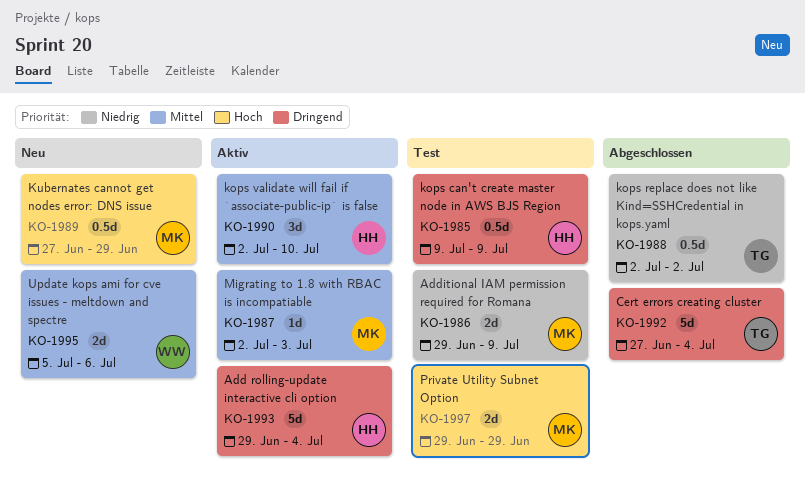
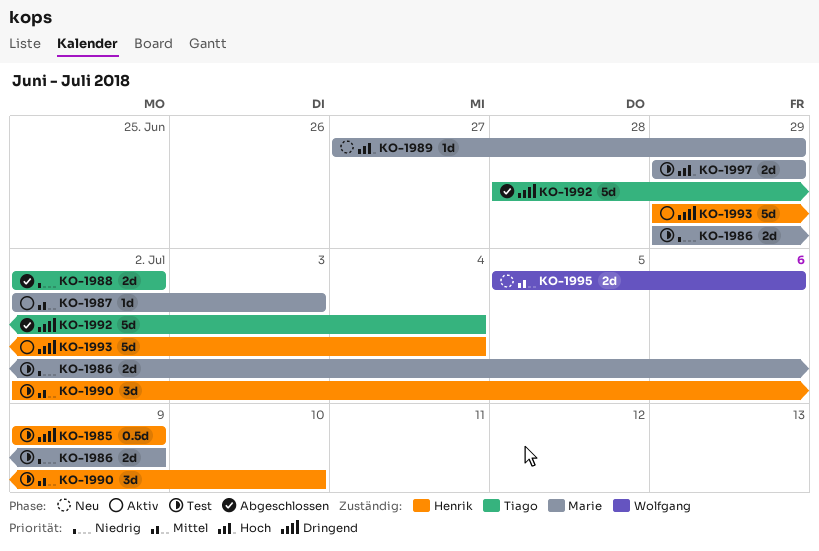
KO-1988, estimate: 0.5d -> 2d
KO-1989, estimate: 0.5d -> 1d
KO-1990, status: Aktiv -> Test
KO-1992, start: Jun 27 -> Jun 28

